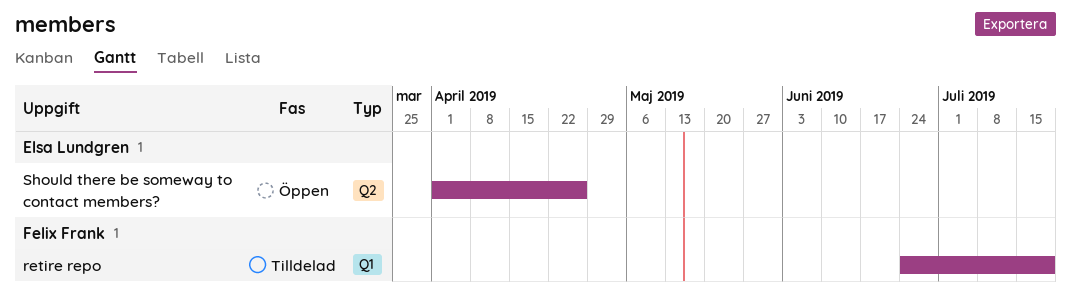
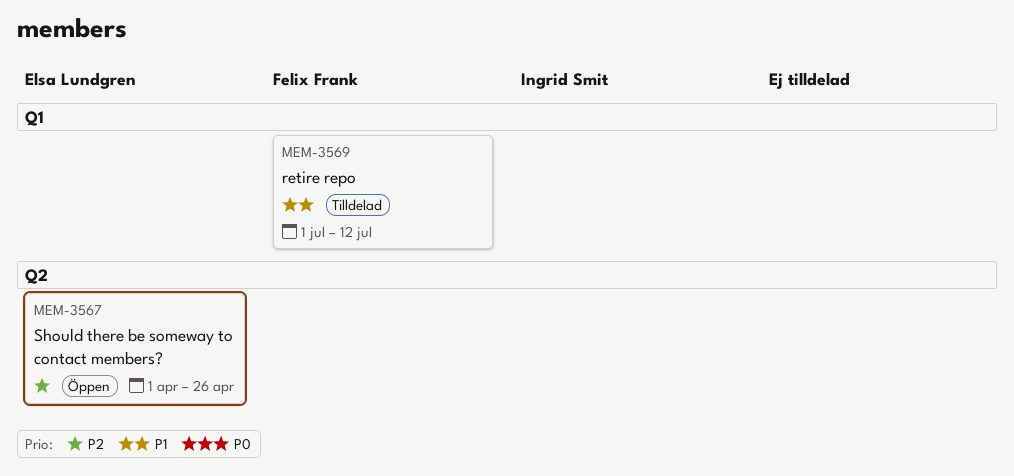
retire repo, start: Jun 24 -> Jul 1
retire repo, due: Jul 19 -> Jul 12

